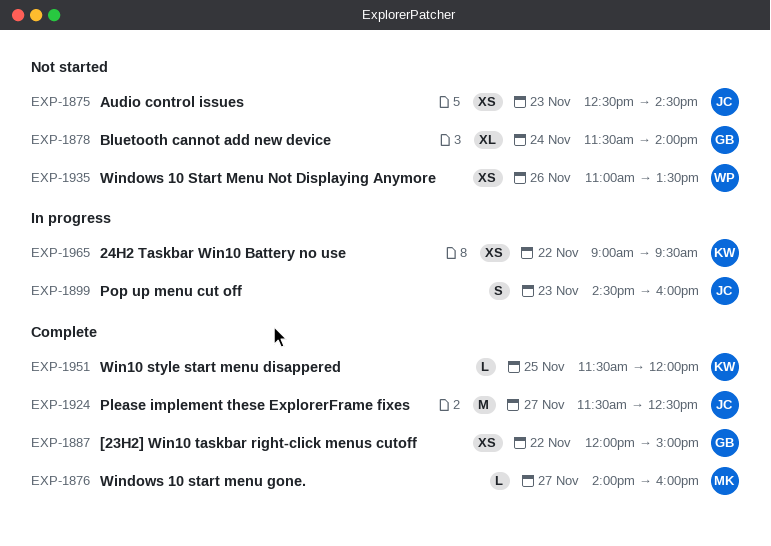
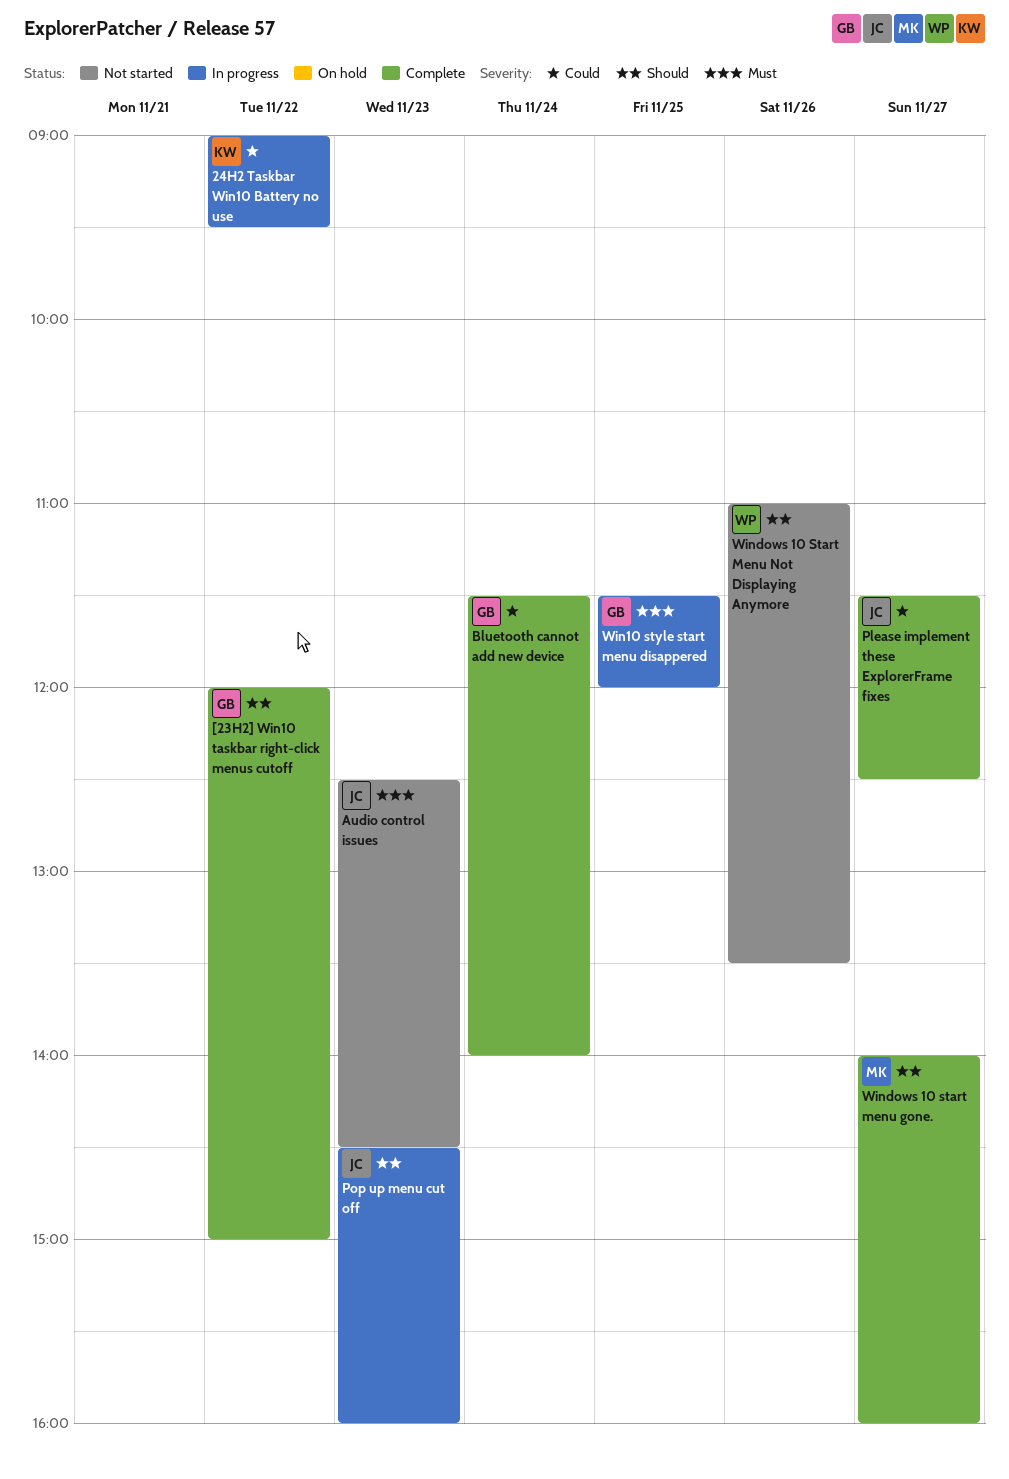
Bluetooth cannot add new device, status: Not started -> Complete
Win10 style start menu disappered, status: Complete -> In progress
Win10 style start menu disappered, owner: KW -> GB

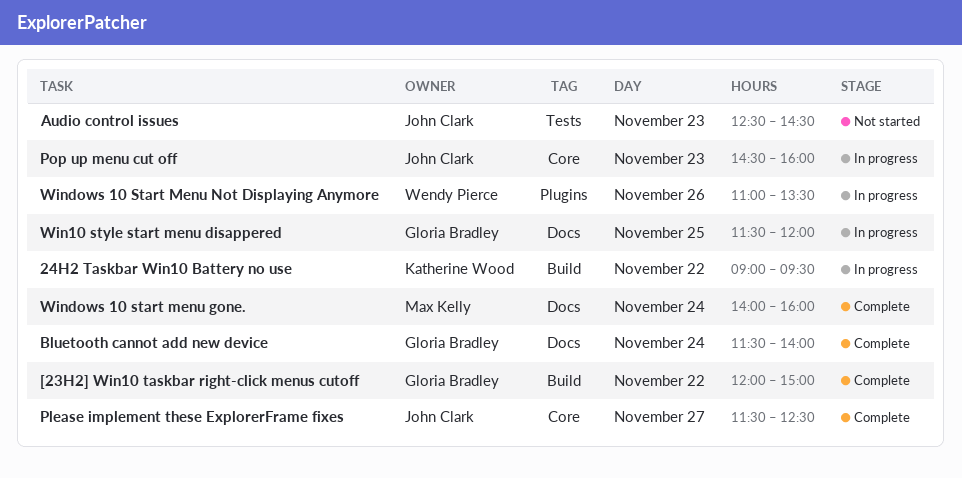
Windows 10 start menu gone., day: Nov 27 -> Nov 24
Windows 10 Start Menu Not Displaying Anymore, status: Not started -> In progress

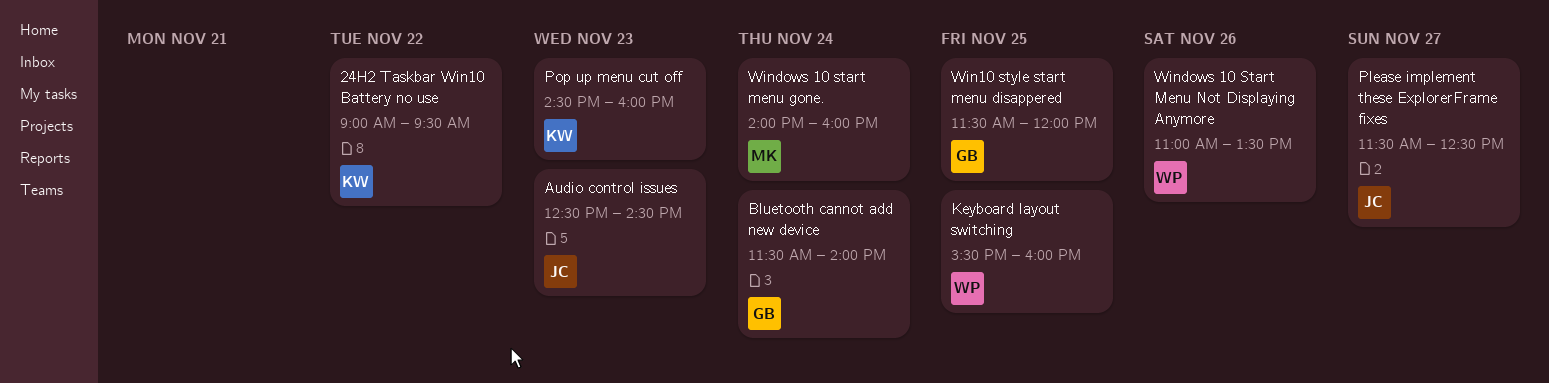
[23H2] Win10 taskbar right-click menus cutoff: present -> none
Keyboard layout switching: none -> present
Pop up menu cut off, owner: John Clark -> Katherine Wood

